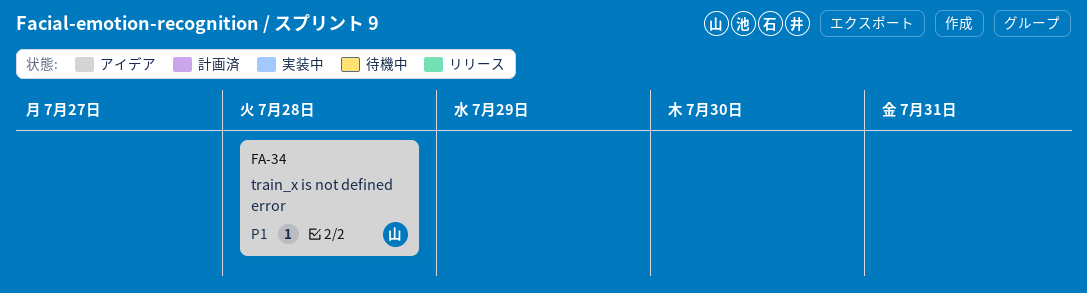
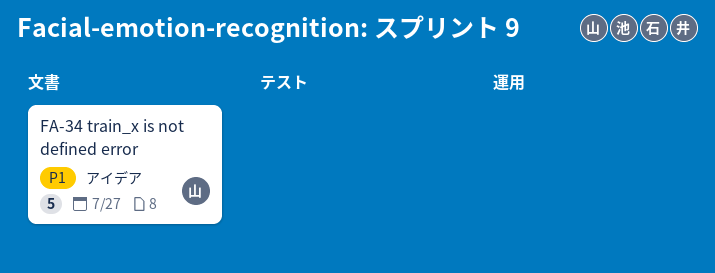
FA-34, estimate: 1 -> 5
FA-34, due: Jul 28 -> Jul 27

